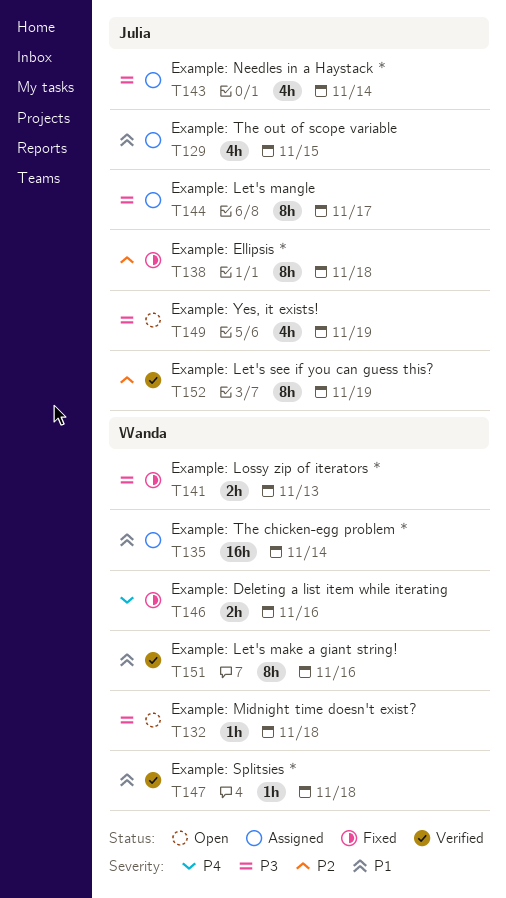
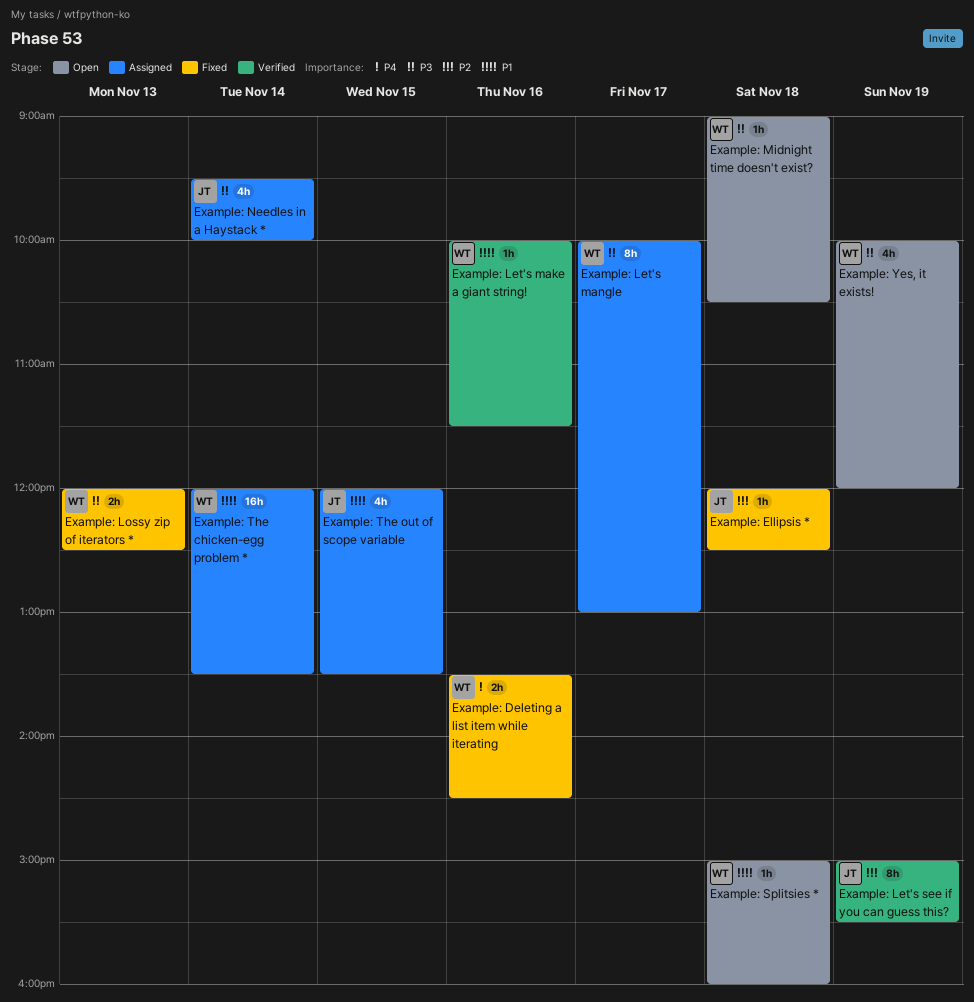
Example: Ellipsis *, estimate: 8h -> 1h
Example: Let's make a giant string!, estimate: 8h -> 1h
Example: Let's mangle, owner: Julia -> Wanda
Example: Splitsies *, status: Verified -> Open
Example: Yes, it exists!, owner: Julia -> Wanda

